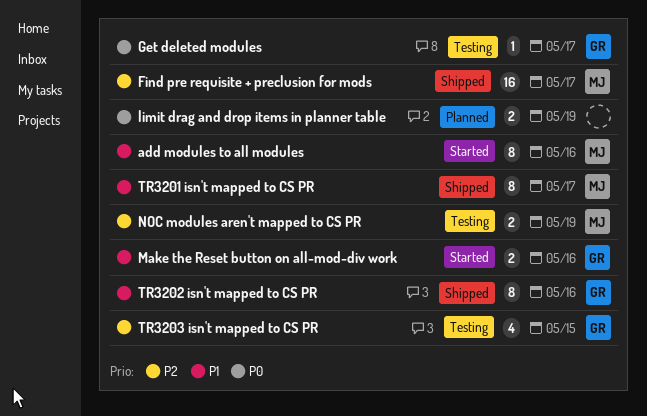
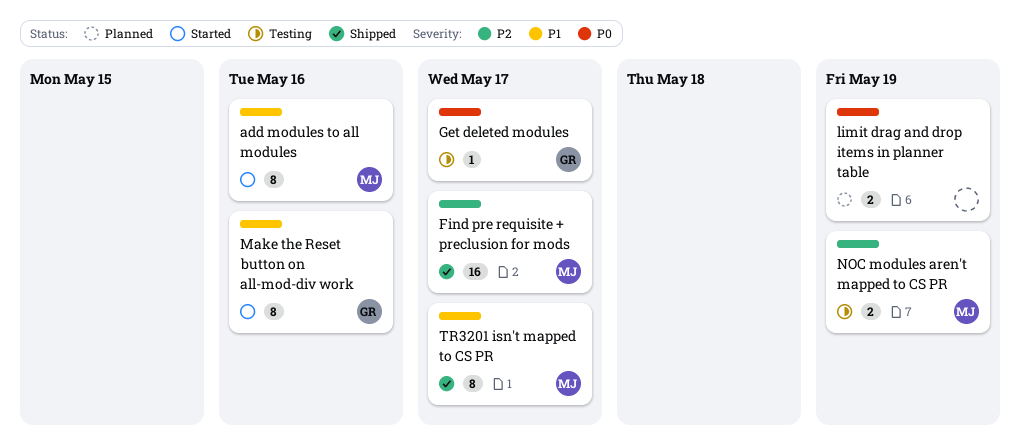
Make the Reset button on all-mod-div work, estimate: 2 -> 8
TR3202 isn't mapped to CS PR: present -> none
TR3203 isn't mapped to CS PR: present -> none

